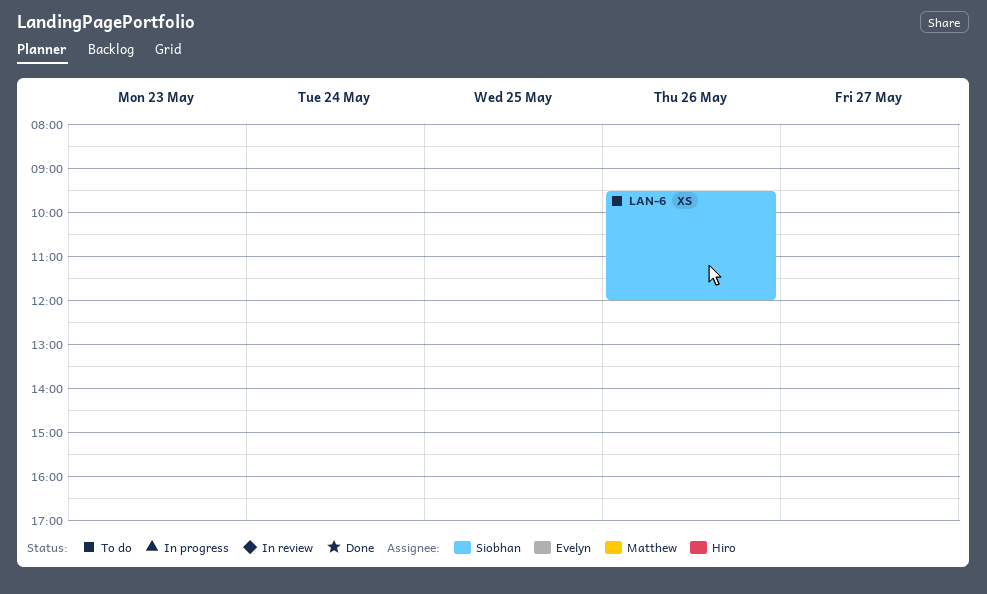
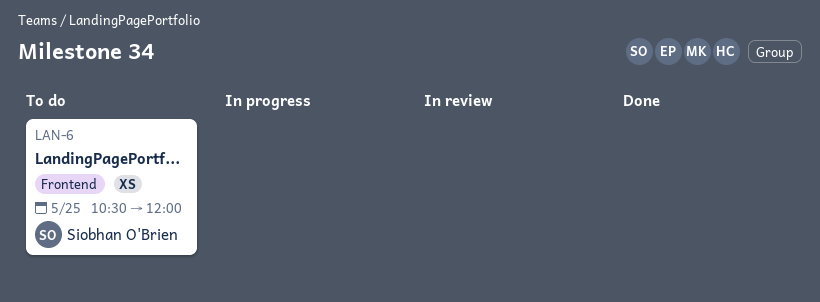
LAN-6, day: May 26 -> May 25
LAN-6, begins: 09:30 -> 10:30

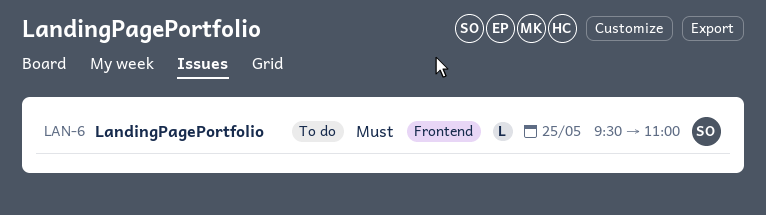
LAN-6, estimate: XS -> L
LAN-6, begins: 10:30 -> 09:30
LAN-6, ends: 12:00 -> 11:00

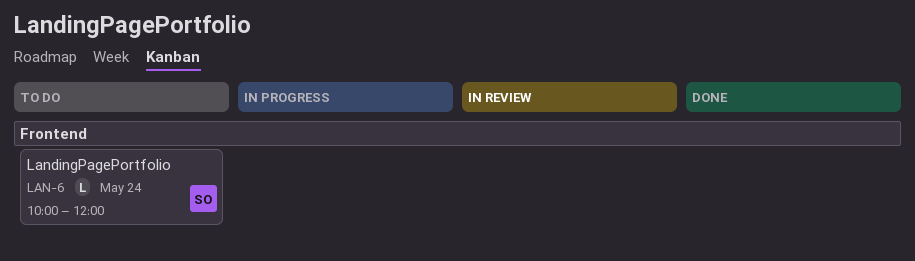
LAN-6, day: May 25 -> May 24
LAN-6, begins: 09:30 -> 10:00
LAN-6, ends: 11:00 -> 12:00

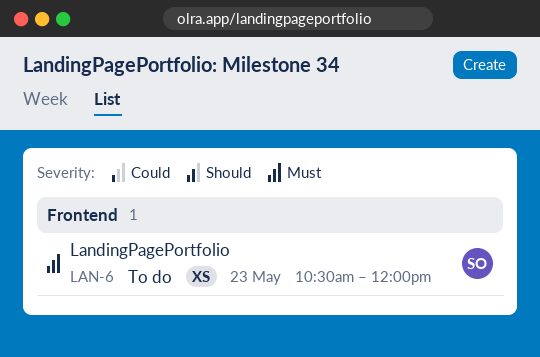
LAN-6, estimate: L -> XS
LAN-6, day: May 24 -> May 23
LAN-6, begins: 10:00 -> 10:30

